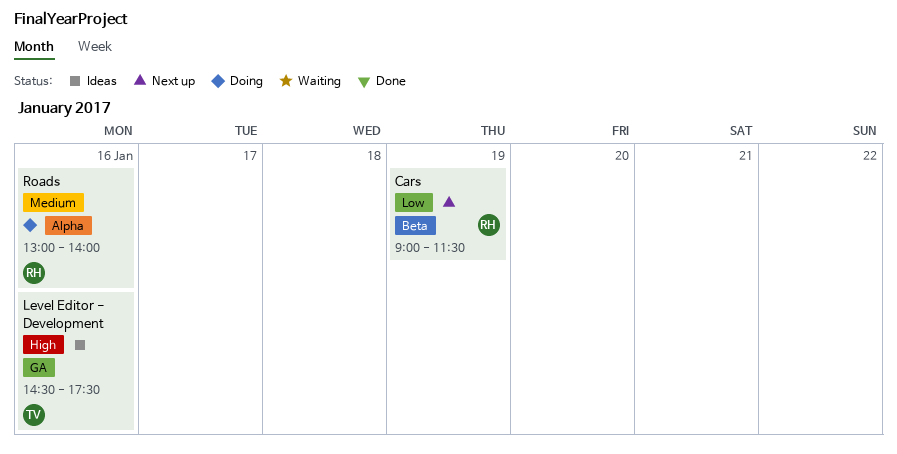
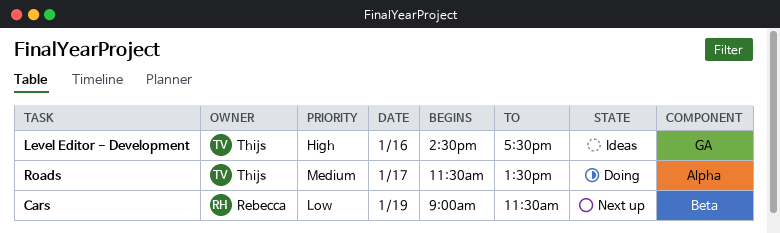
Roads, owner: Rebecca -> Thijs
Roads, day: Jan 16 -> Jan 17
Roads, begins: 13:00 -> 11:30
Roads, ends: 14:00 -> 13:30

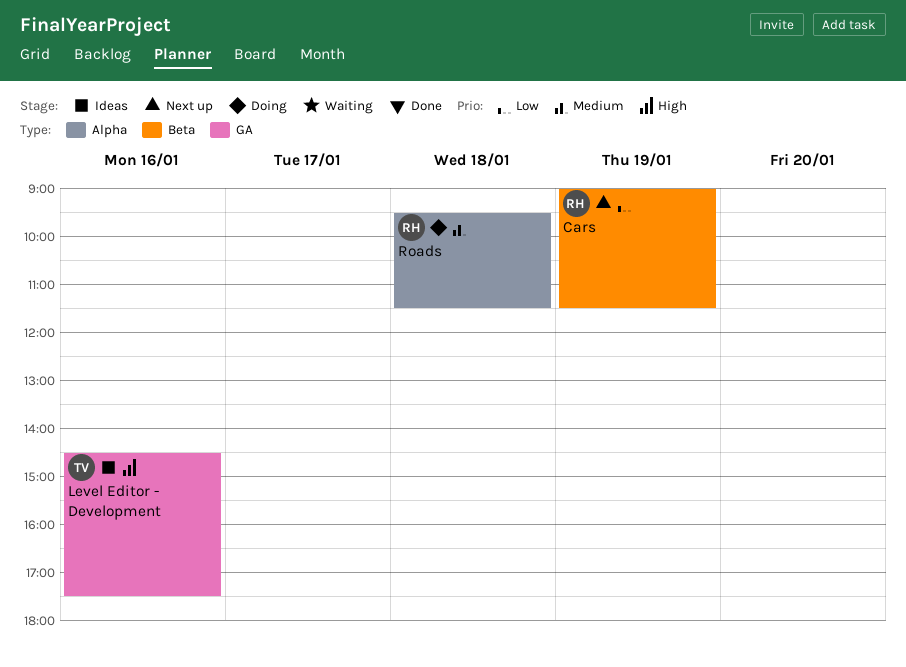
Roads, owner: Thijs -> Rebecca
Roads, day: Jan 17 -> Jan 18
Roads, begins: 11:30 -> 09:30
Roads, ends: 13:30 -> 11:30

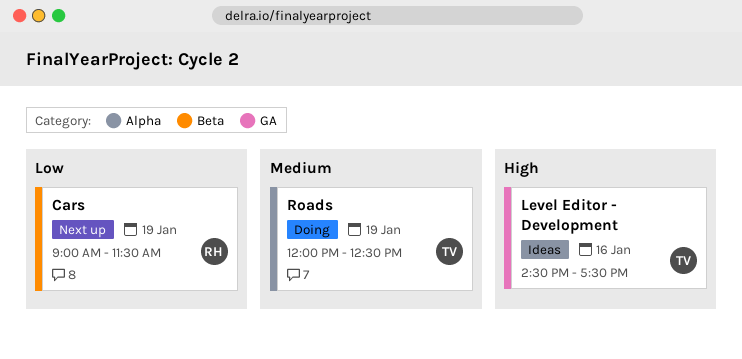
Roads, owner: RH -> TV
Roads, day: Jan 18 -> Jan 19
Roads, begins: 09:30 -> 12:00
Roads, ends: 11:30 -> 12:30

